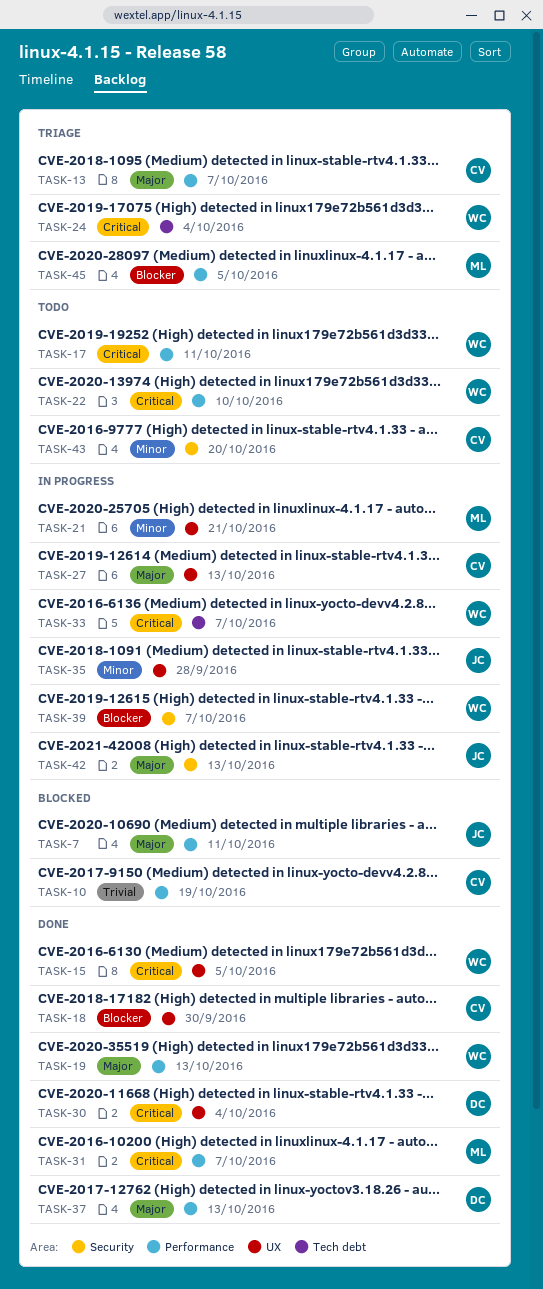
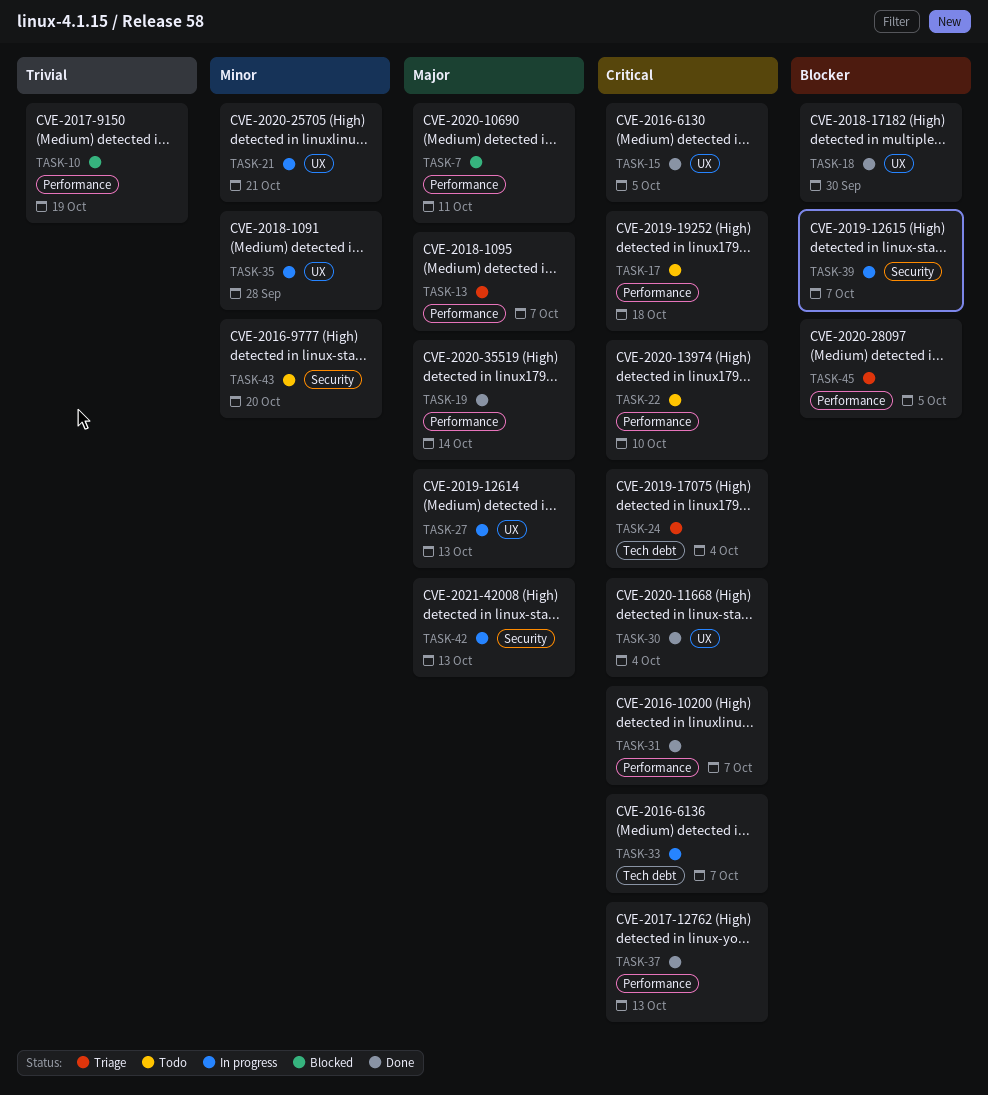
TASK-17, due: Oct 11 -> Oct 18
TASK-19, due: Oct 13 -> Oct 14
TASK-37, priority: Major -> Critical

